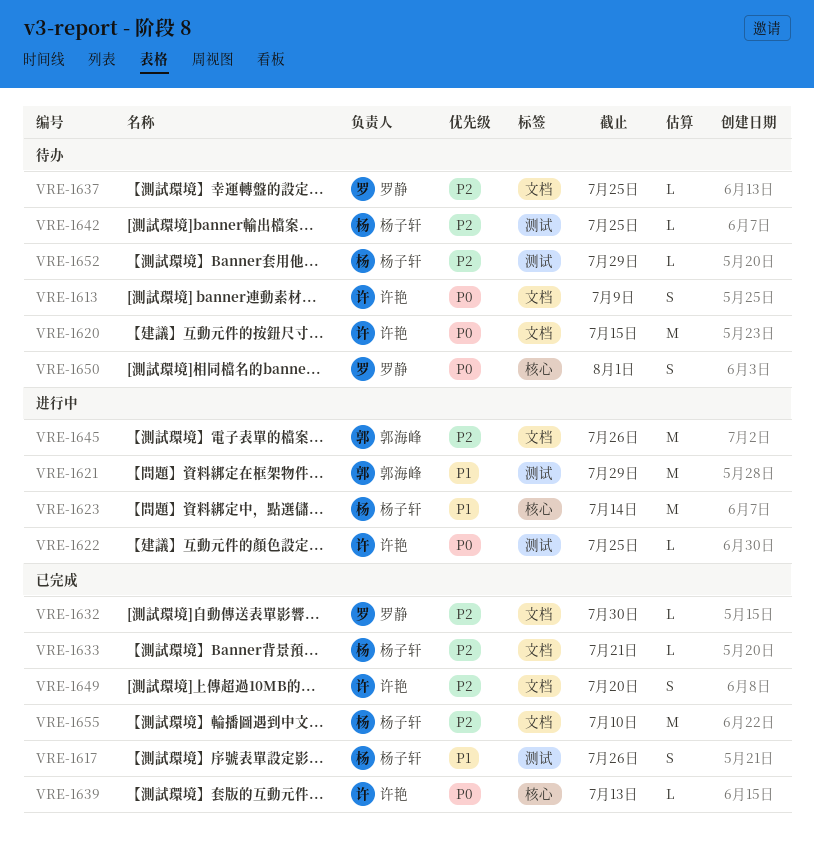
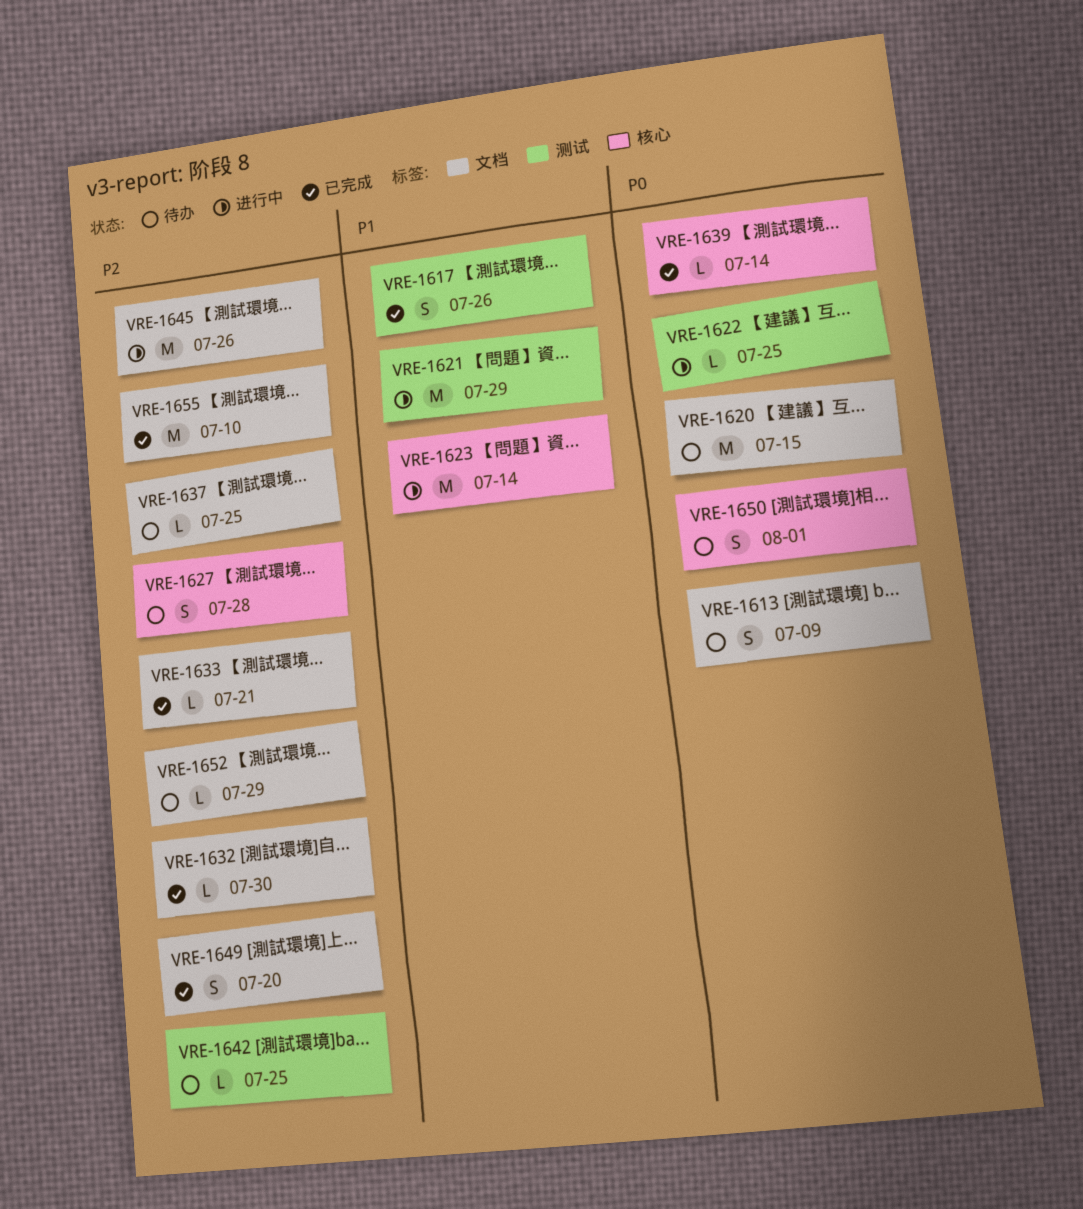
VRE-1627: none -> present
VRE-1639, due: Jul 13 -> Jul 14
VRE-1652, label: 测试 -> 文档

